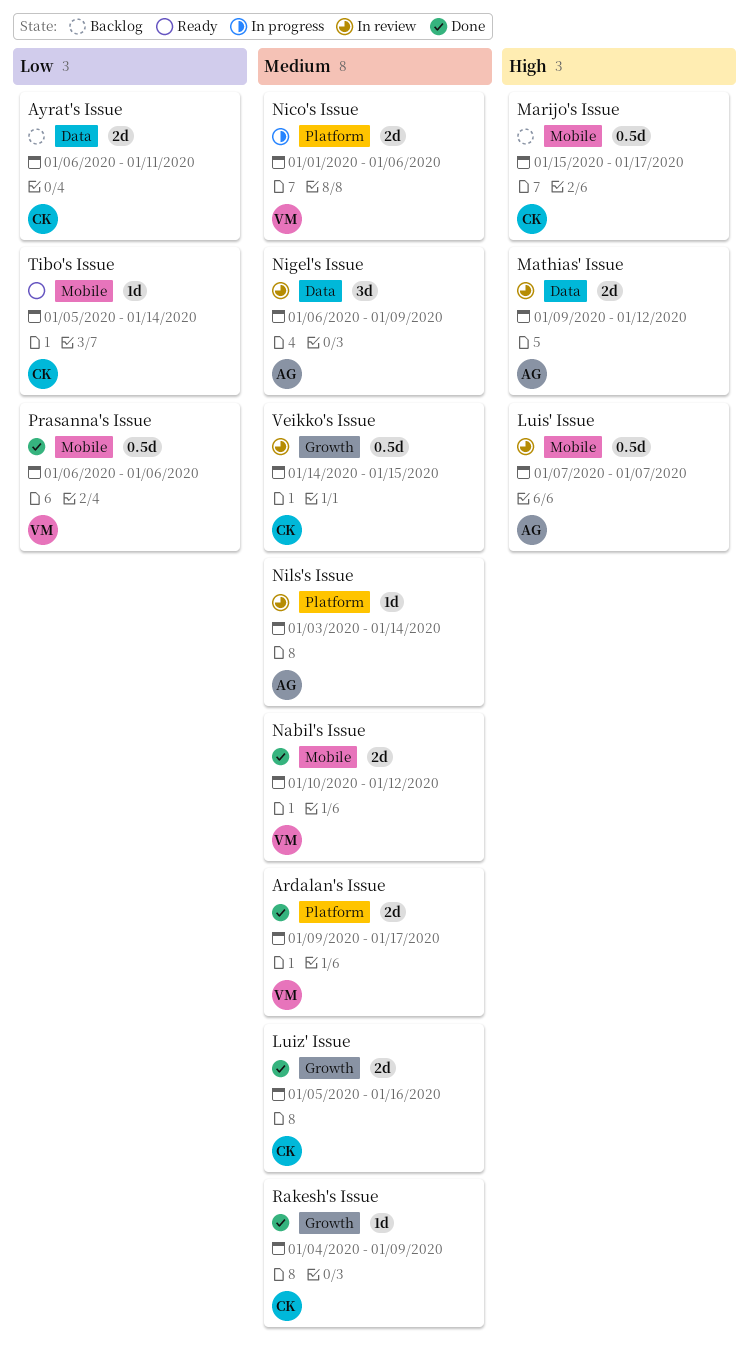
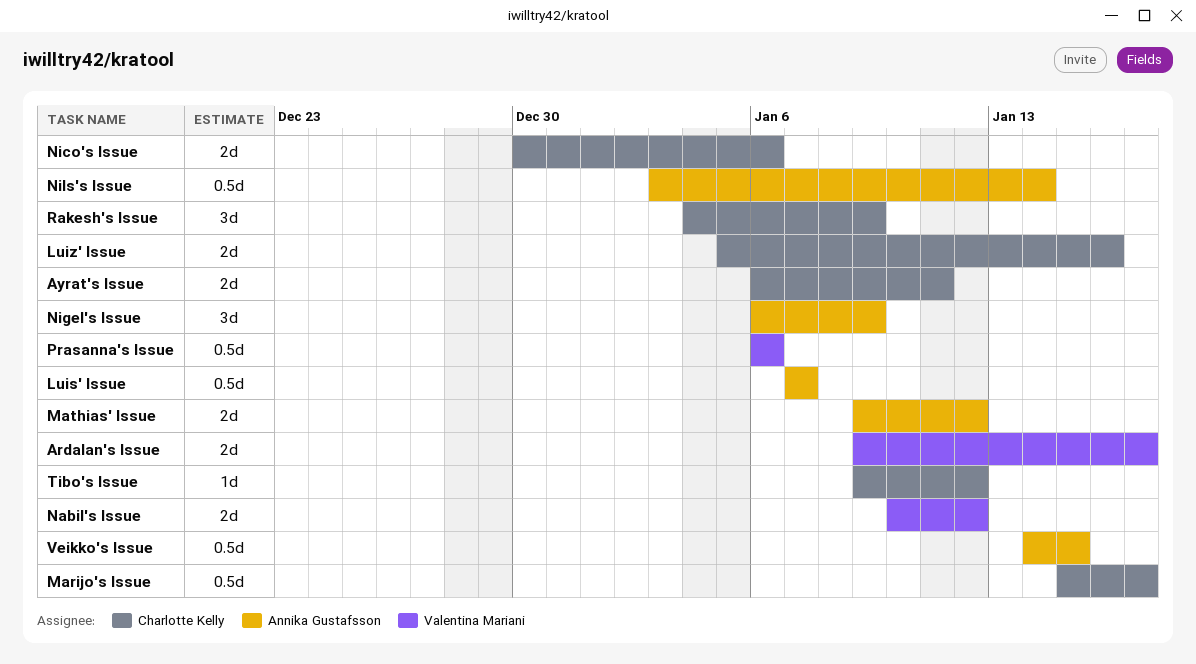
Nico's Issue, owner: Valentina Mariani -> Charlotte Kelly
Nico's Issue, start: Jan 1 -> Dec 30
Nils's Issue, estimate: 1d -> 0.5d
Rakesh's Issue, estimate: 1d -> 3d
Tibo's Issue, start: Jan 5 -> Jan 9
Tibo's Issue, due: Jan 14 -> Jan 12
Veikko's Issue, owner: Charlotte Kelly -> Annika Gustafsson

